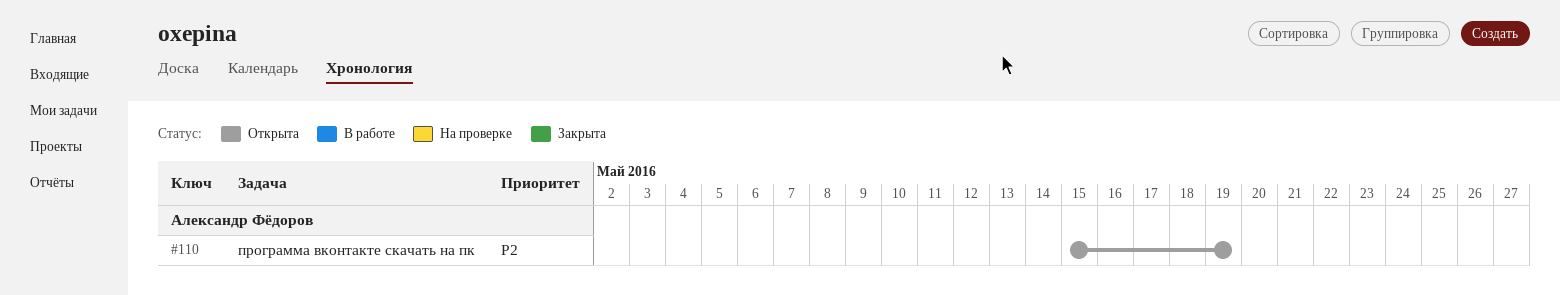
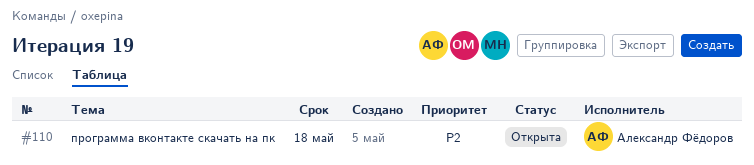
#110, due: May 19 -> May 18

